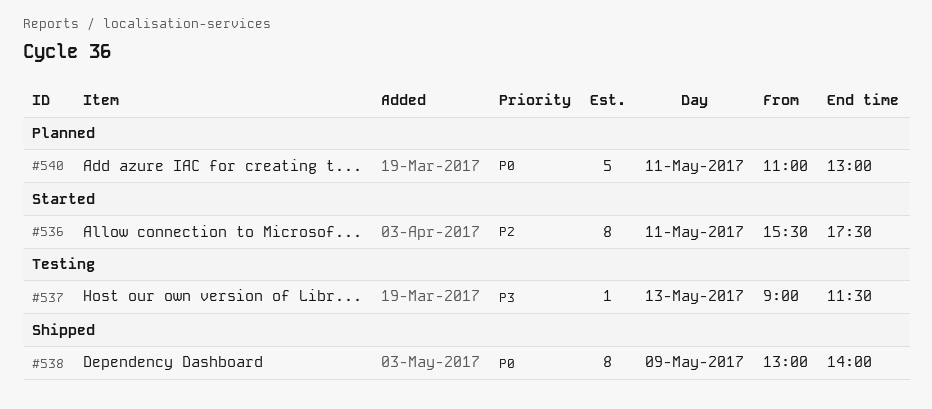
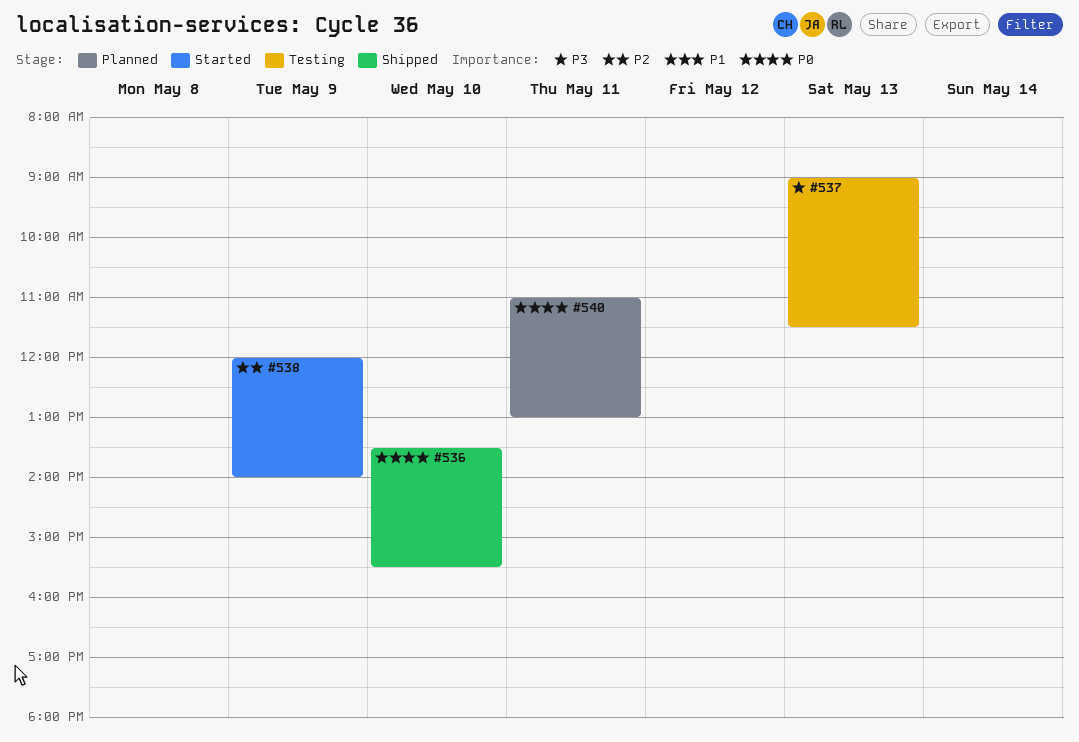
#536, status: Started -> Shipped
#536, priority: P2 -> P0
#536, day: May 11 -> May 10
#536, begins: 15:30 -> 13:30
#536, ends: 17:30 -> 15:30
#538, status: Shipped -> Started
#538, priority: P0 -> P2
#538, begins: 13:00 -> 12:00

